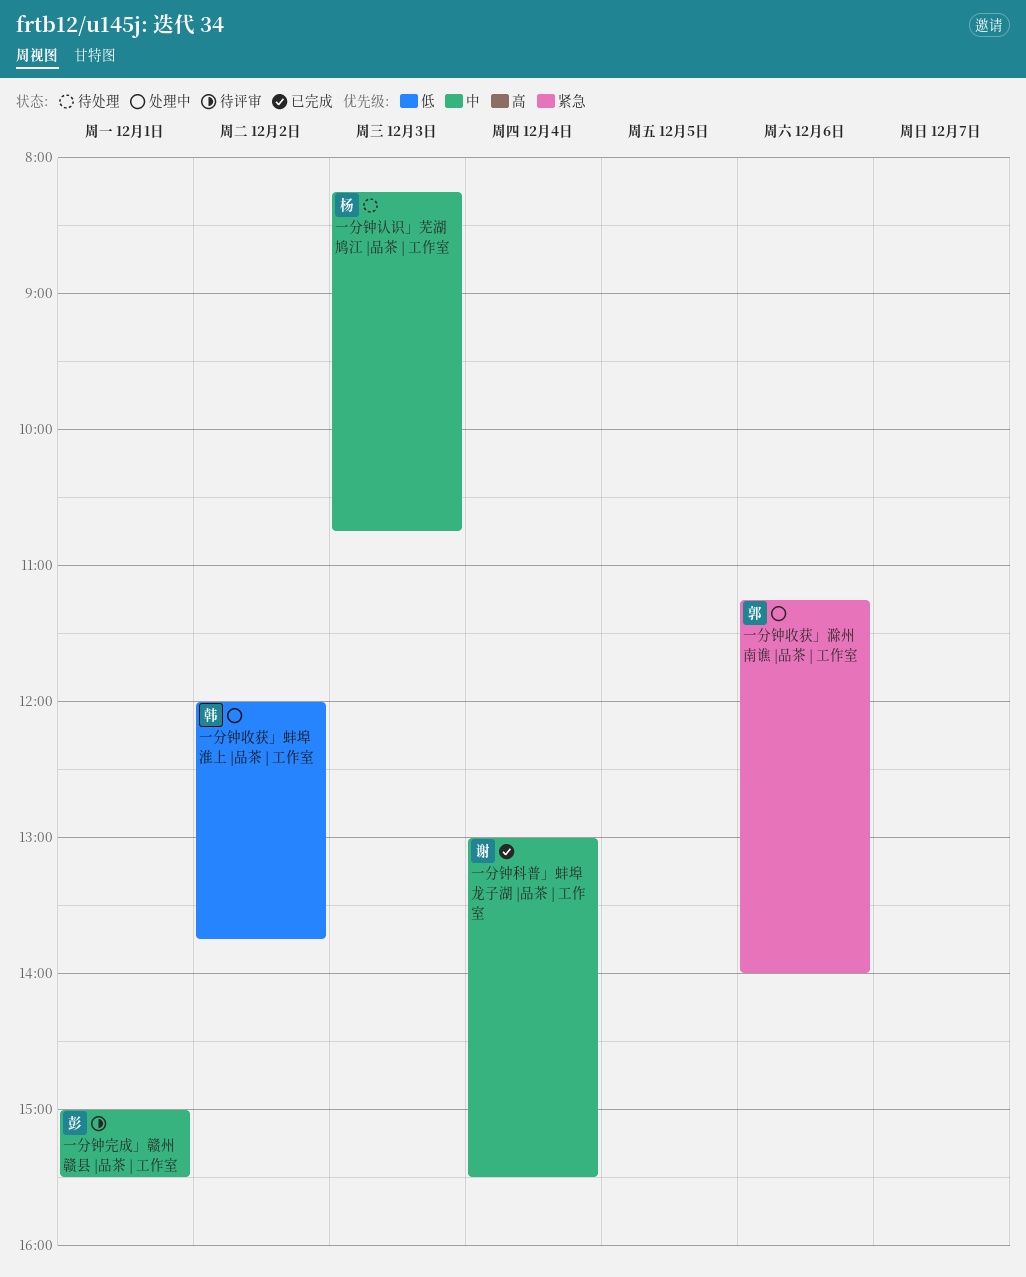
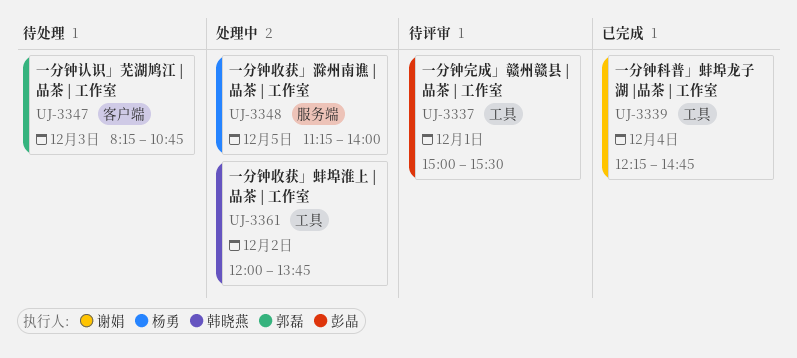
一分钟收获」滁州南谯 |品茶 | 工作室, owner: 郭磊 -> 杨勇
一分钟收获」滁州南谯 |品茶 | 工作室, day: Dec 6 -> Dec 5
一分钟科普」蚌埠龙子湖 |品茶 | 工作室, begins: 13:00 -> 12:15
一分钟科普」蚌埠龙子湖 |品茶 | 工作室, ends: 15:30 -> 14:45
一分钟认识」芜湖鸠江 |品茶 | 工作室, owner: 杨勇 -> 郭磊

